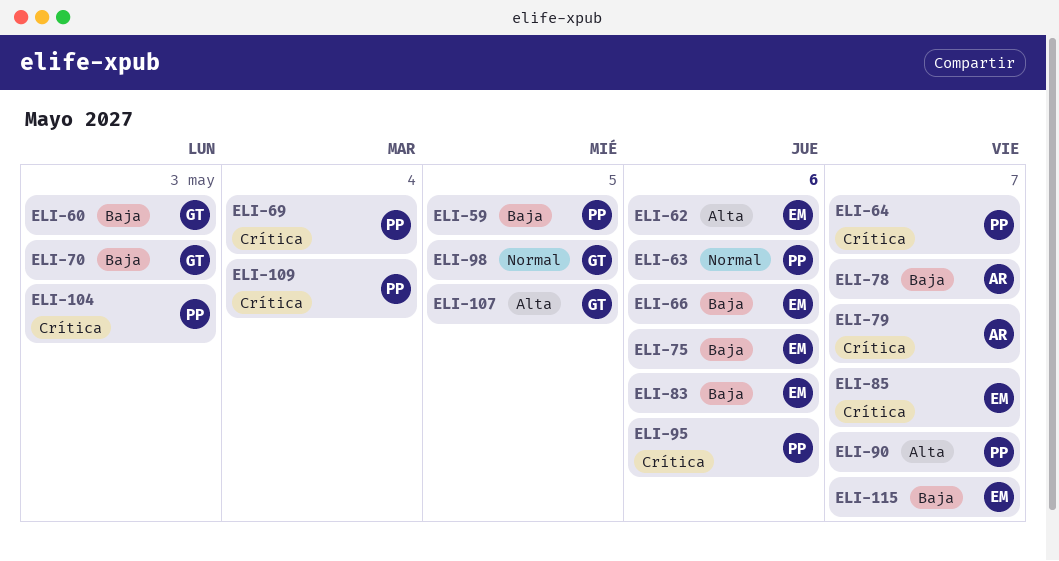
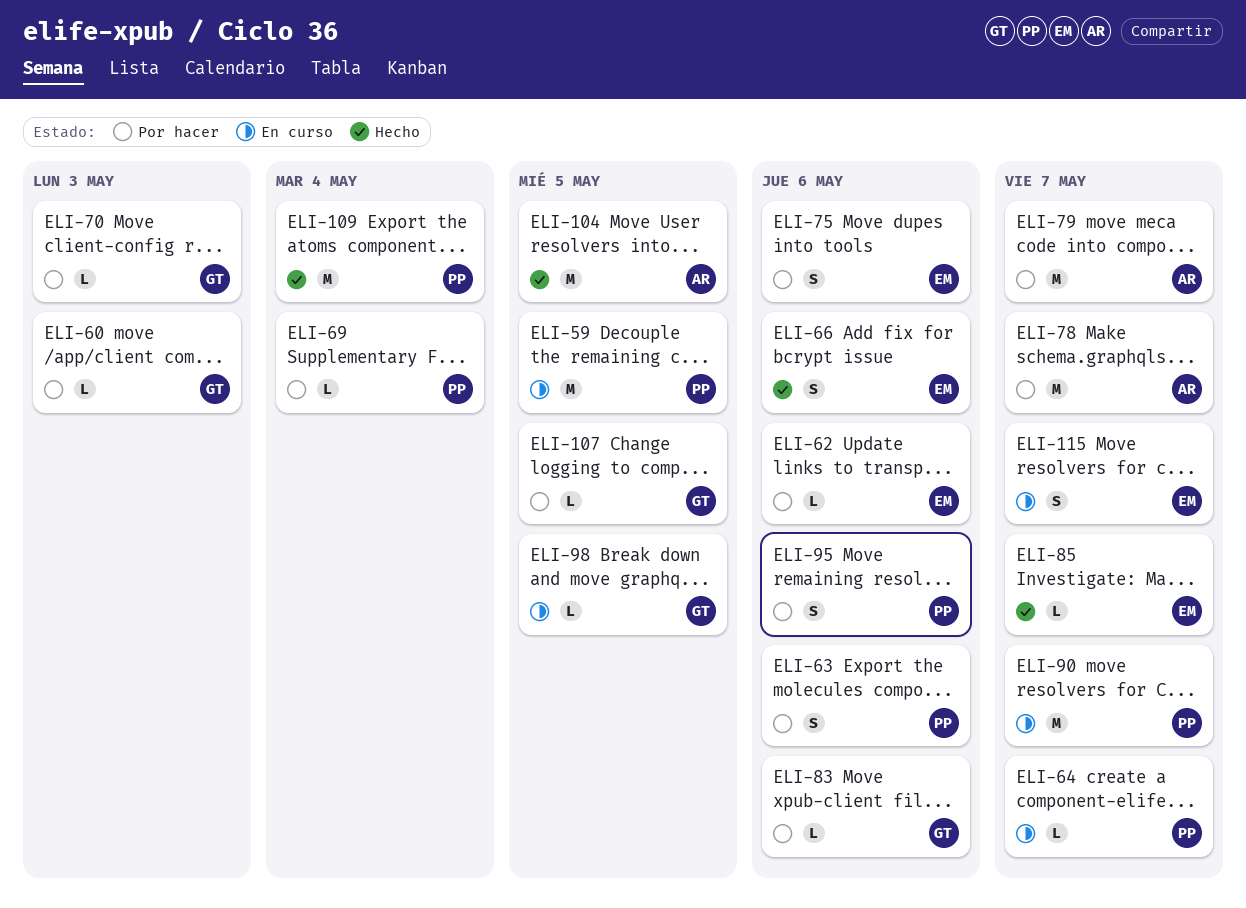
ELI-83, owner: EM -> GT
ELI-104, owner: PP -> AR
ELI-104, due: May 3 -> May 5

